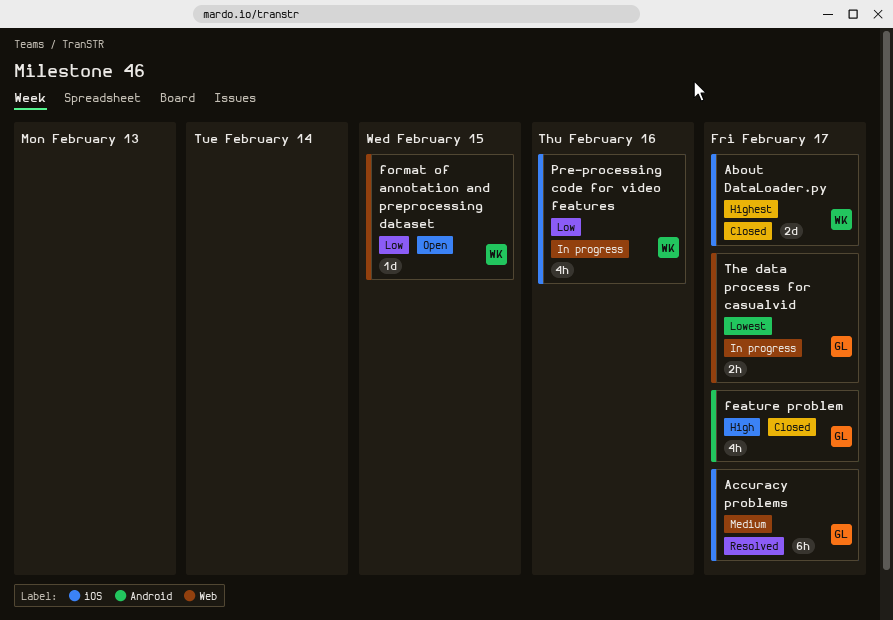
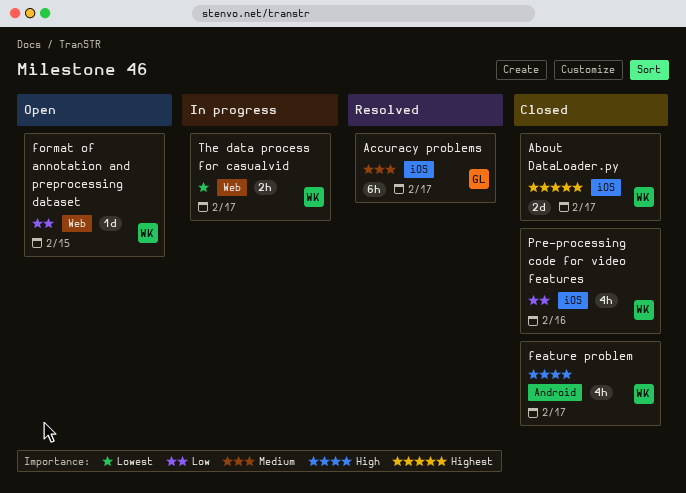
feature problem, owner: GL -> WK
Pre-processing code for video features, status: In progress -> Closed
The data process for casualvid, owner: GL -> WK

